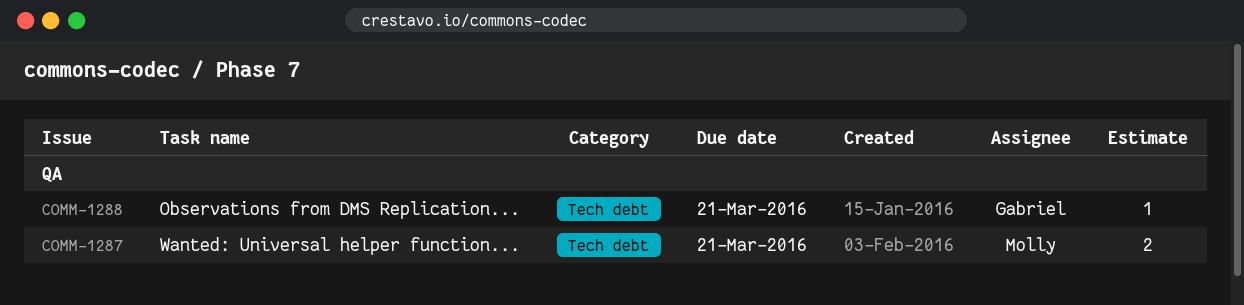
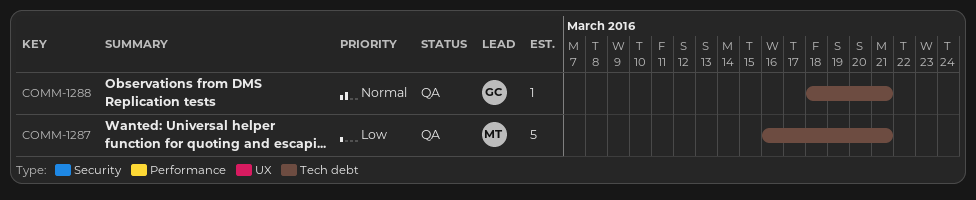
COMM-1287, estimate: 2 -> 5

